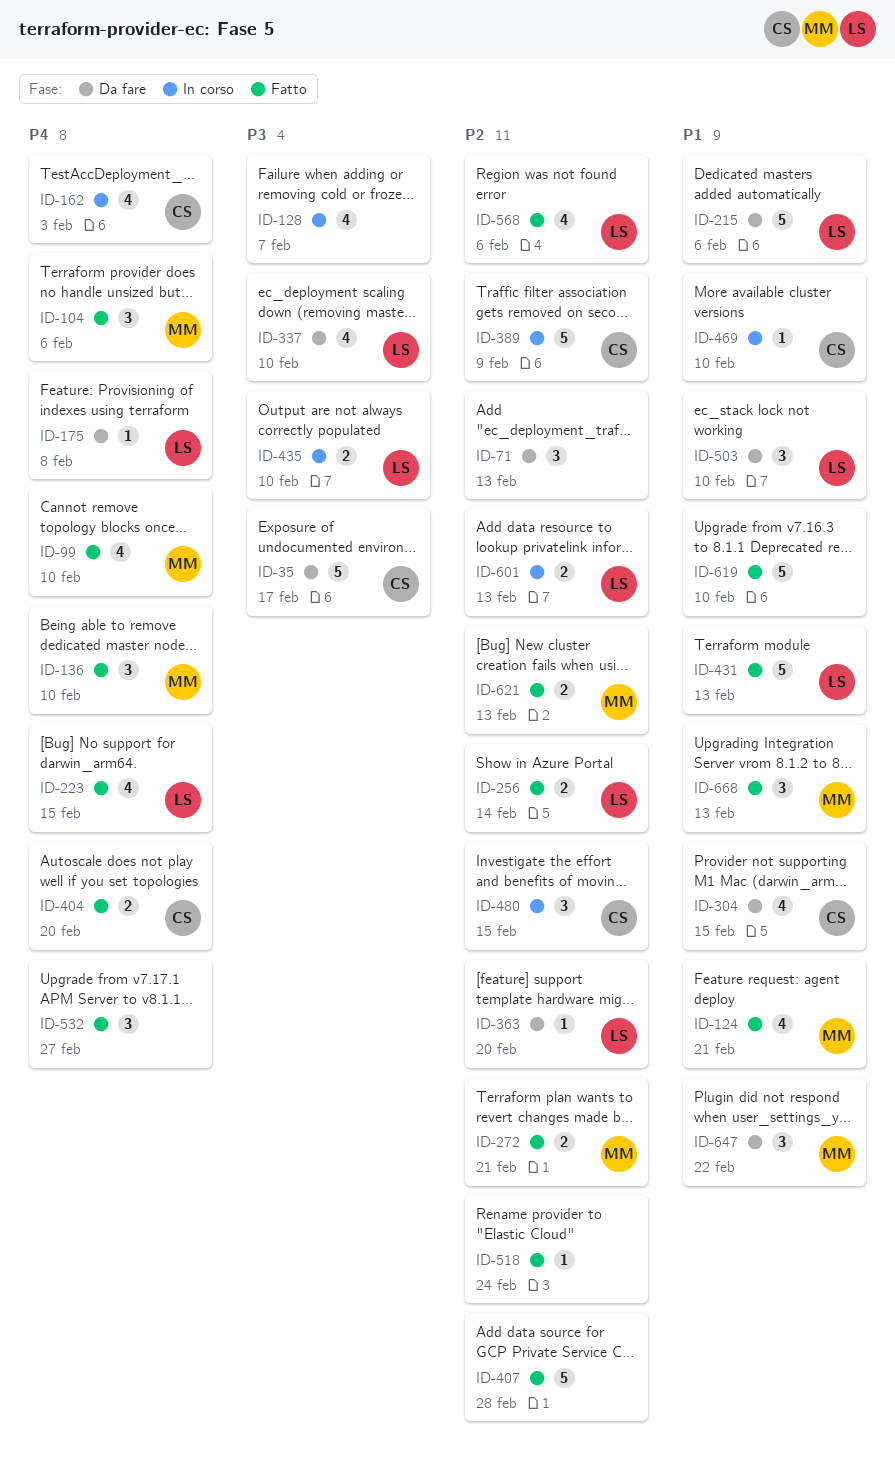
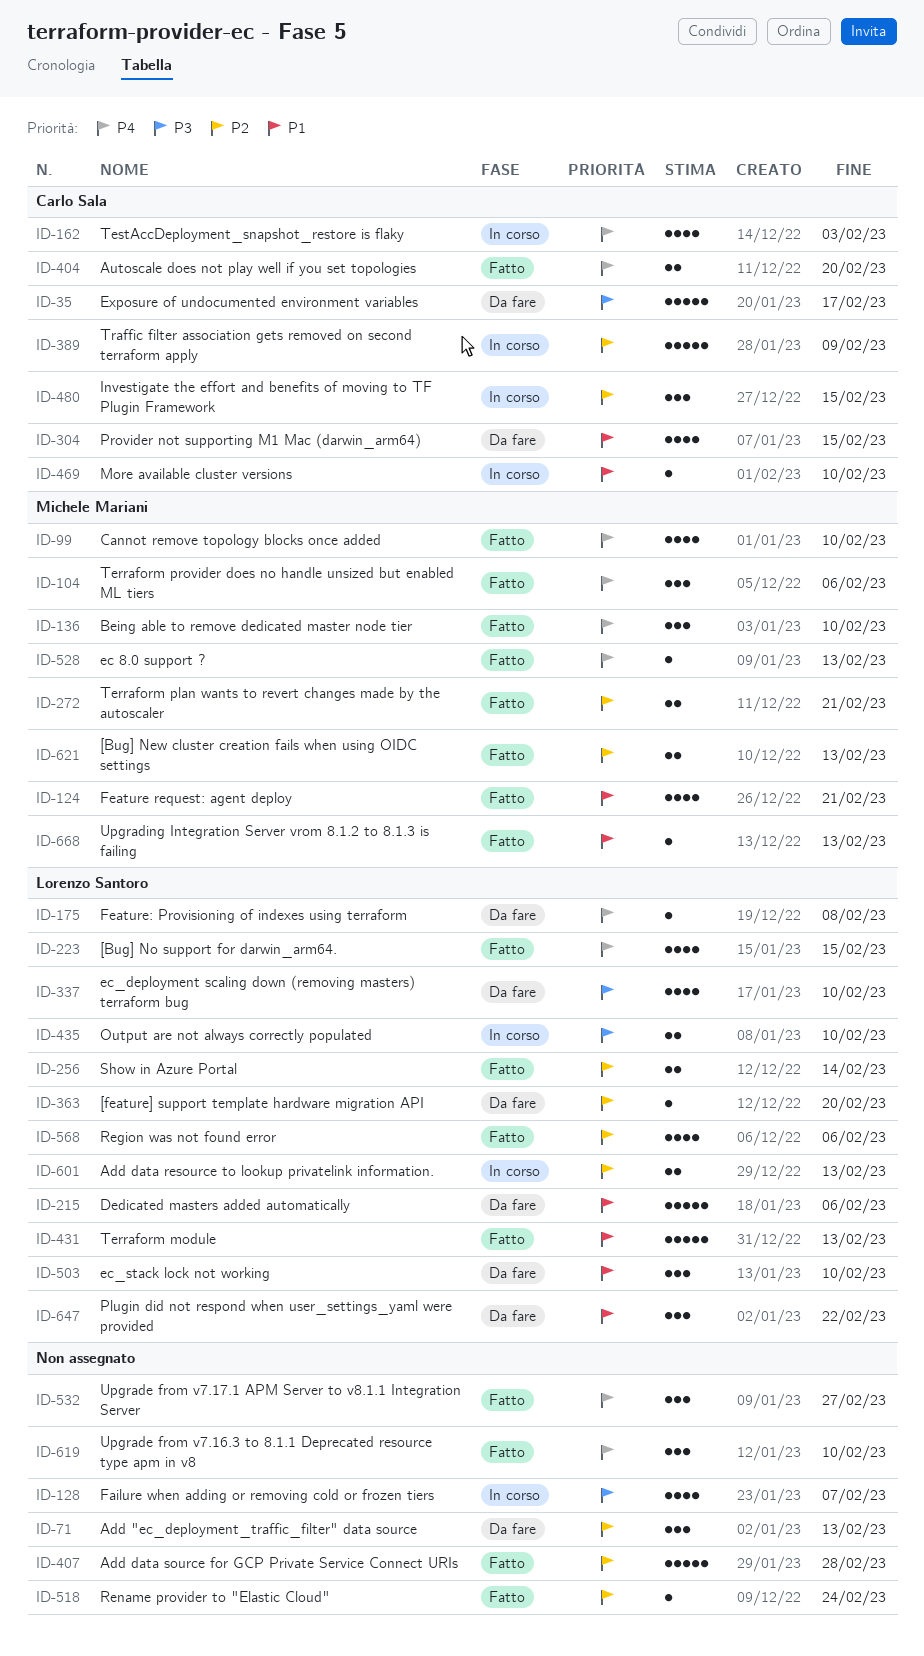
ID-528: none -> present
ID-619, priority: P1 -> P4
ID-619, estimate: 5 -> 3
ID-647, owner: Michele Mariani -> Lorenzo Santoro
ID-668, estimate: 3 -> 1

